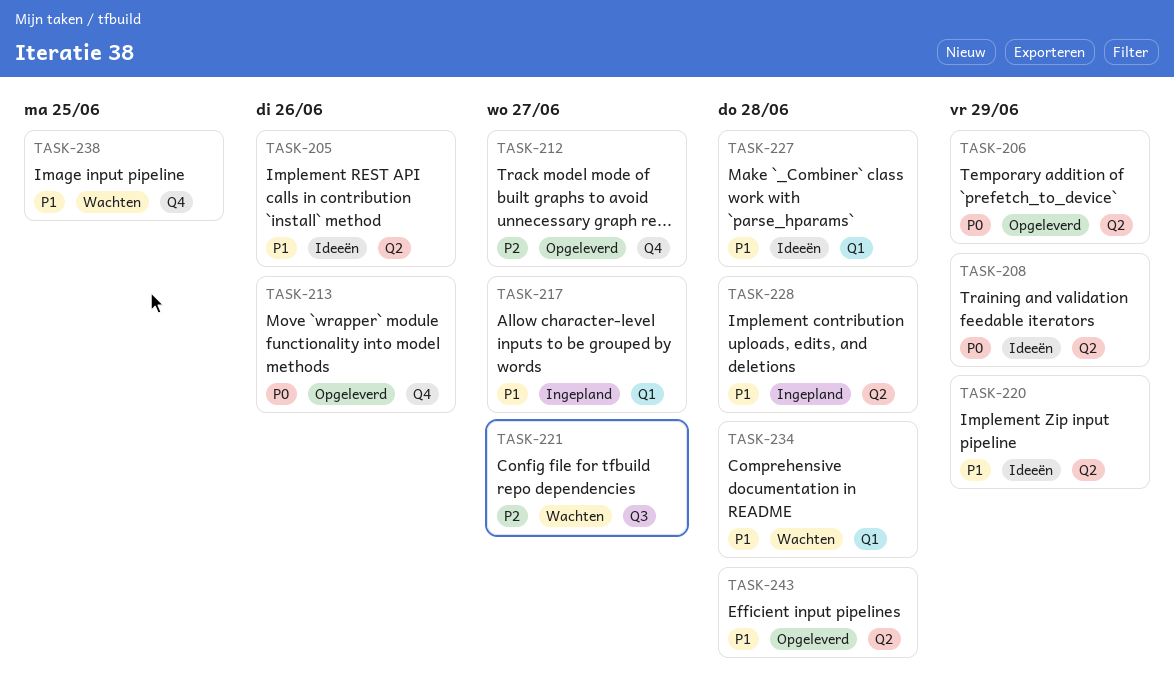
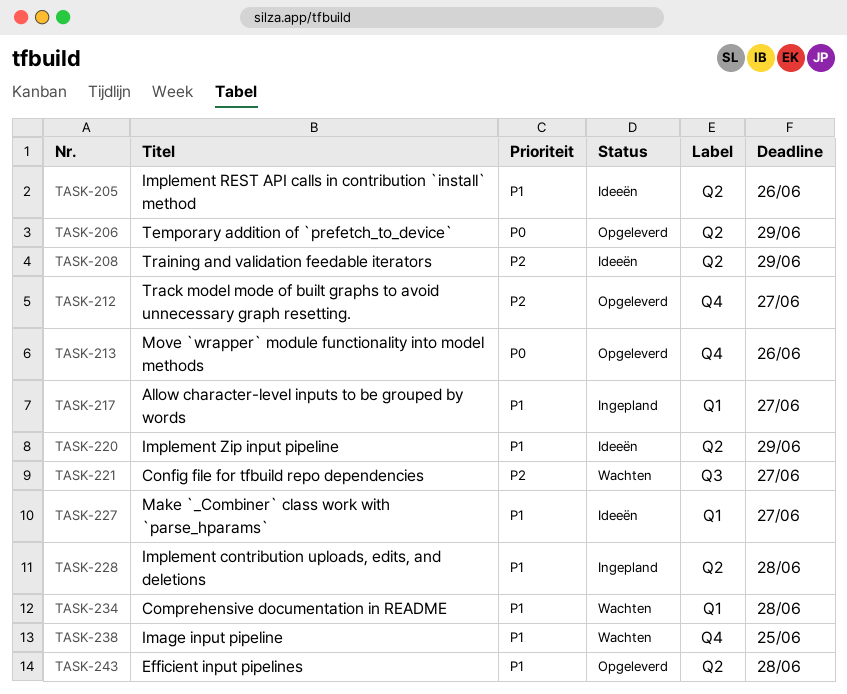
TASK-208, priority: P0 -> P2
TASK-227, due: Jun 28 -> Jun 27

